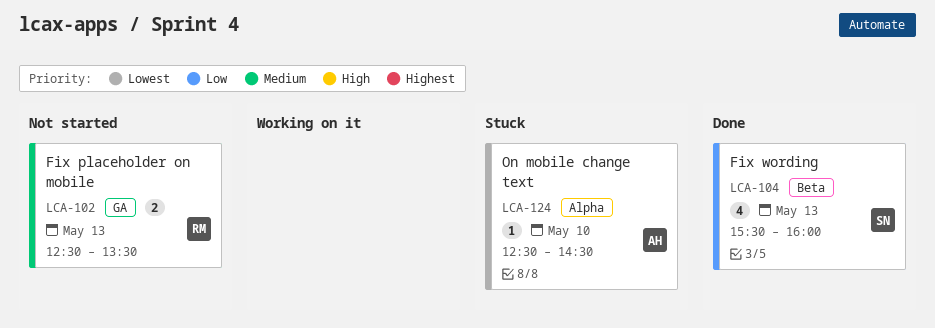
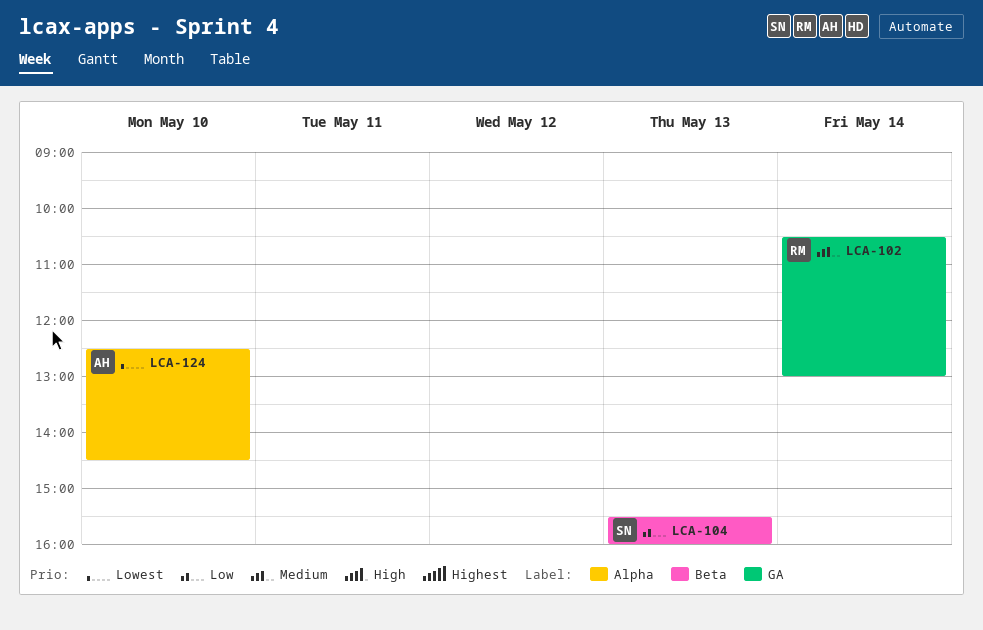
LCA-102, day: May 13 -> May 14
LCA-102, begins: 12:30 -> 10:30
LCA-102, ends: 13:30 -> 13:00

